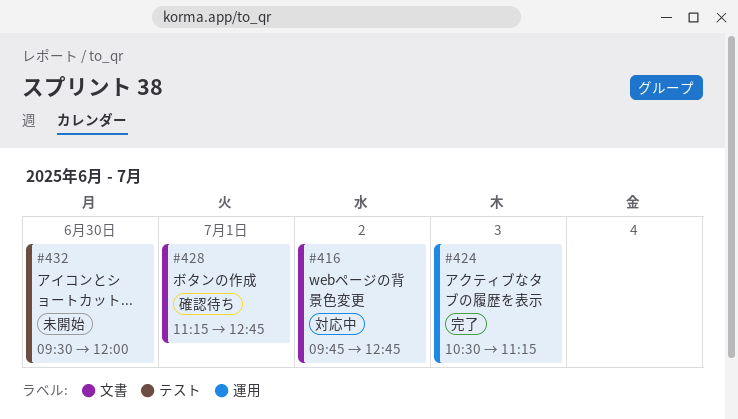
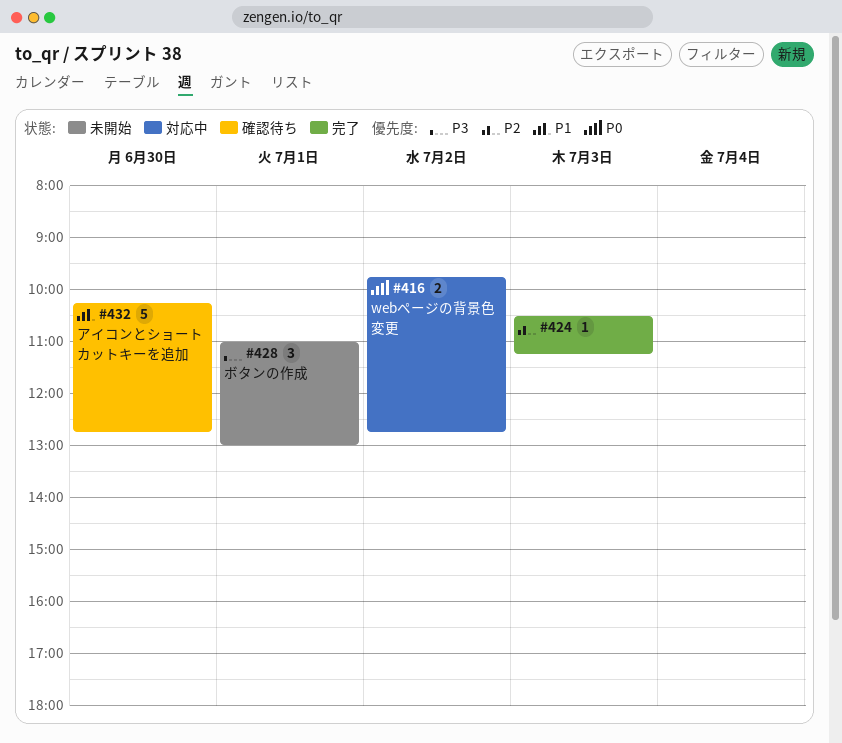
#428, status: 確認待ち -> 未開始
#428, begins: 11:15 -> 11:00
#428, ends: 12:45 -> 13:00
#432, status: 未開始 -> 確認待ち
#432, begins: 09:30 -> 10:15
#432, ends: 12:00 -> 12:45

